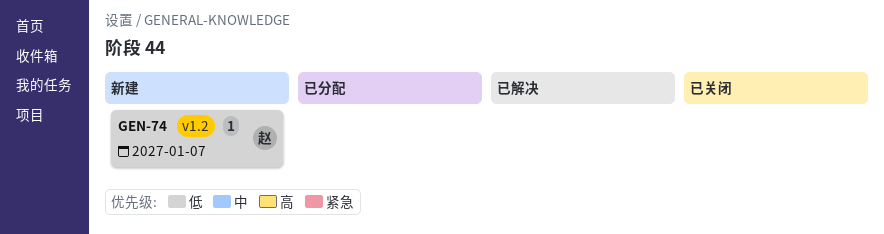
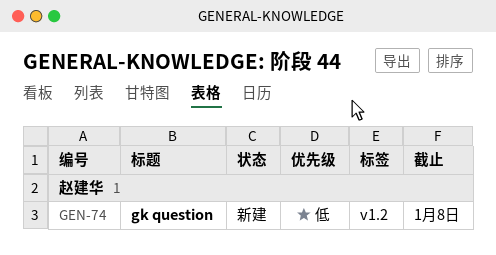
GEN-74, due: Jan 7 -> Jan 8

